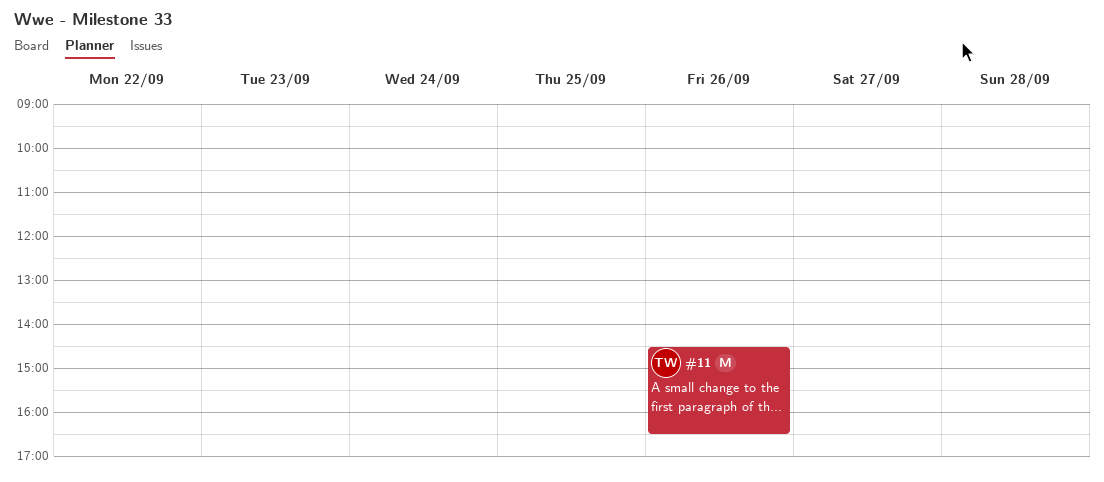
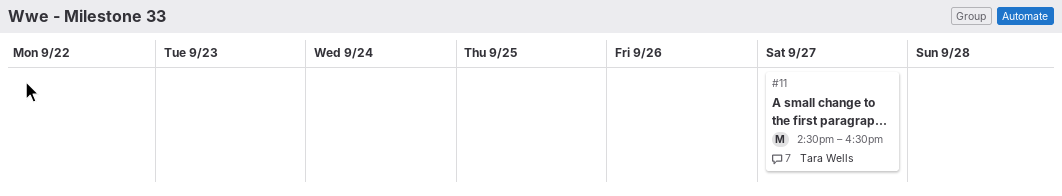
#11, day: Sep 26 -> Sep 27

